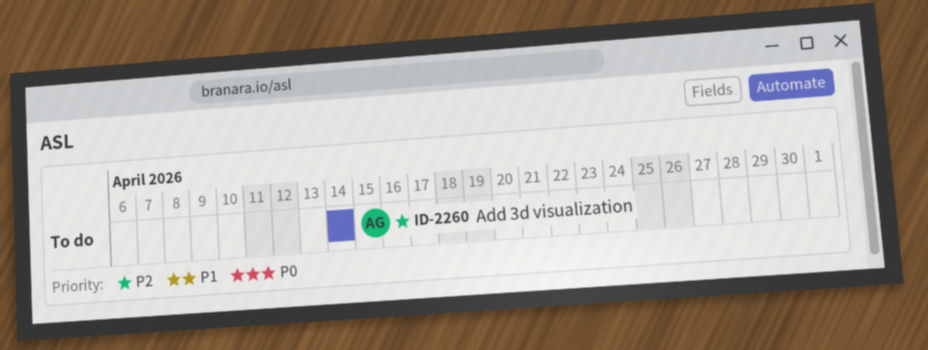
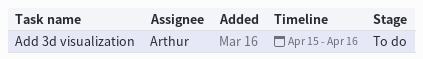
Add 3d visualization, start: Apr 14 -> Apr 15
Add 3d visualization, due: Apr 14 -> Apr 16

